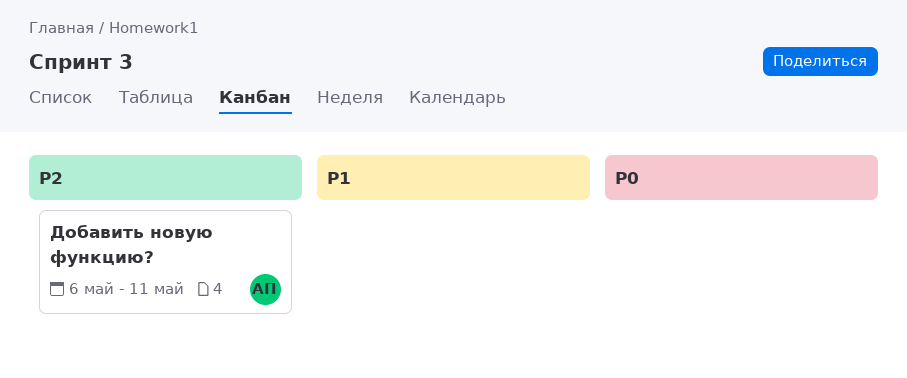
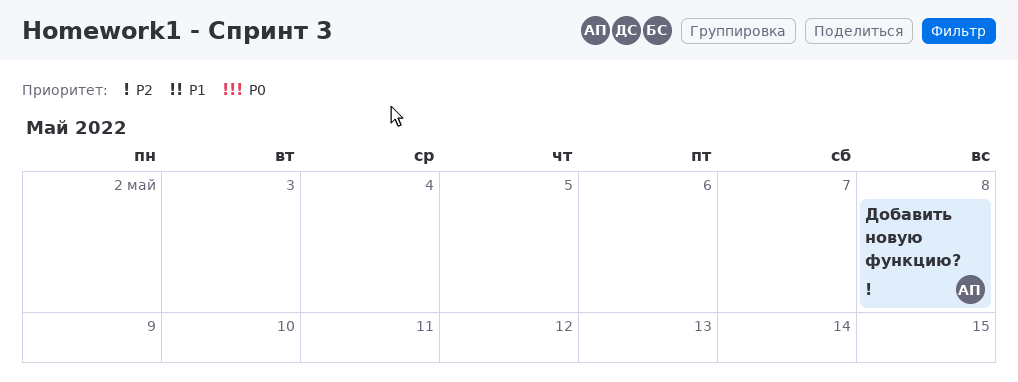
Добавить новую функцию?, due: May 11 -> May 8

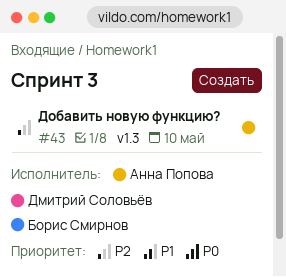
Добавить новую функцию?, due: May 8 -> May 10

